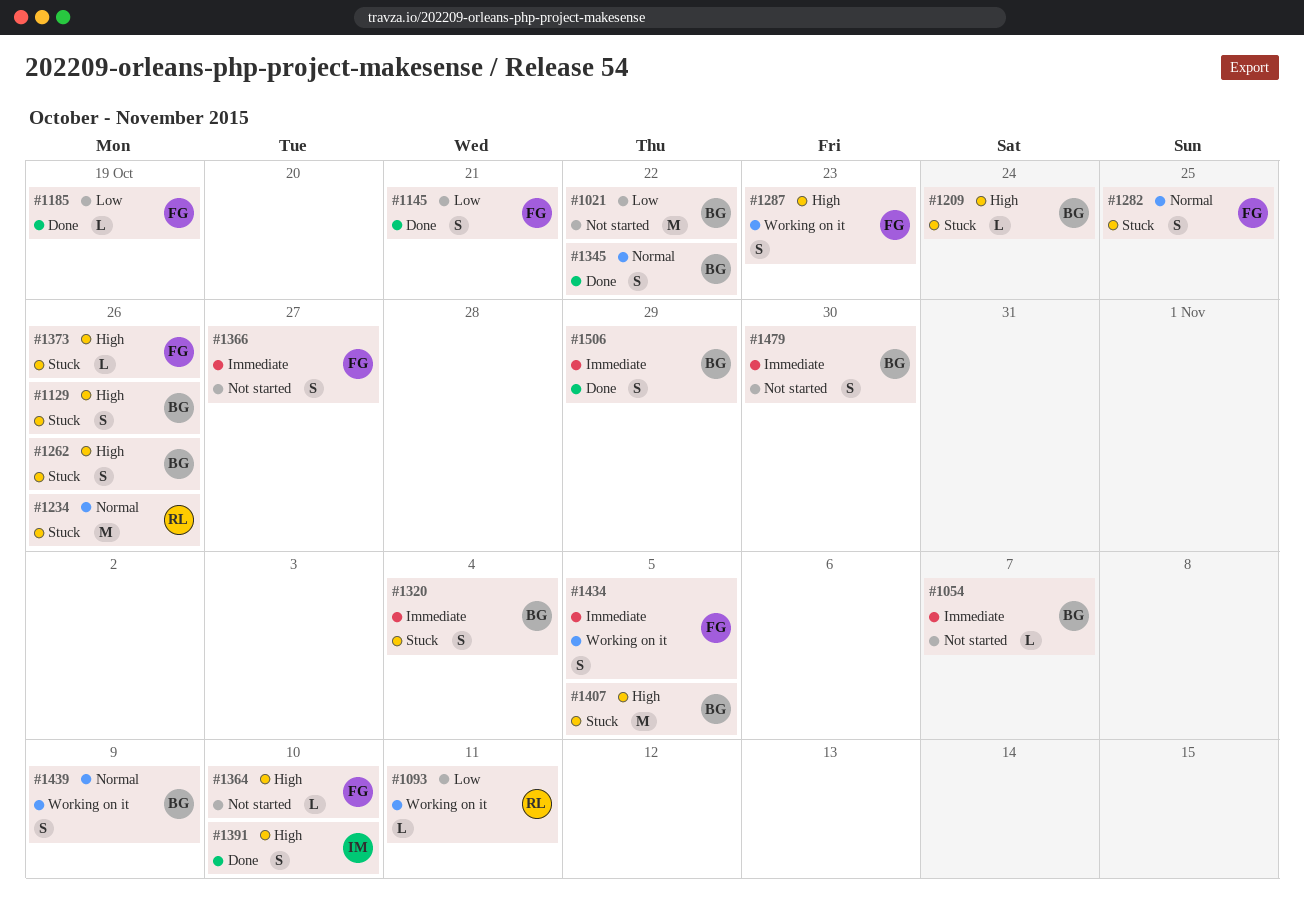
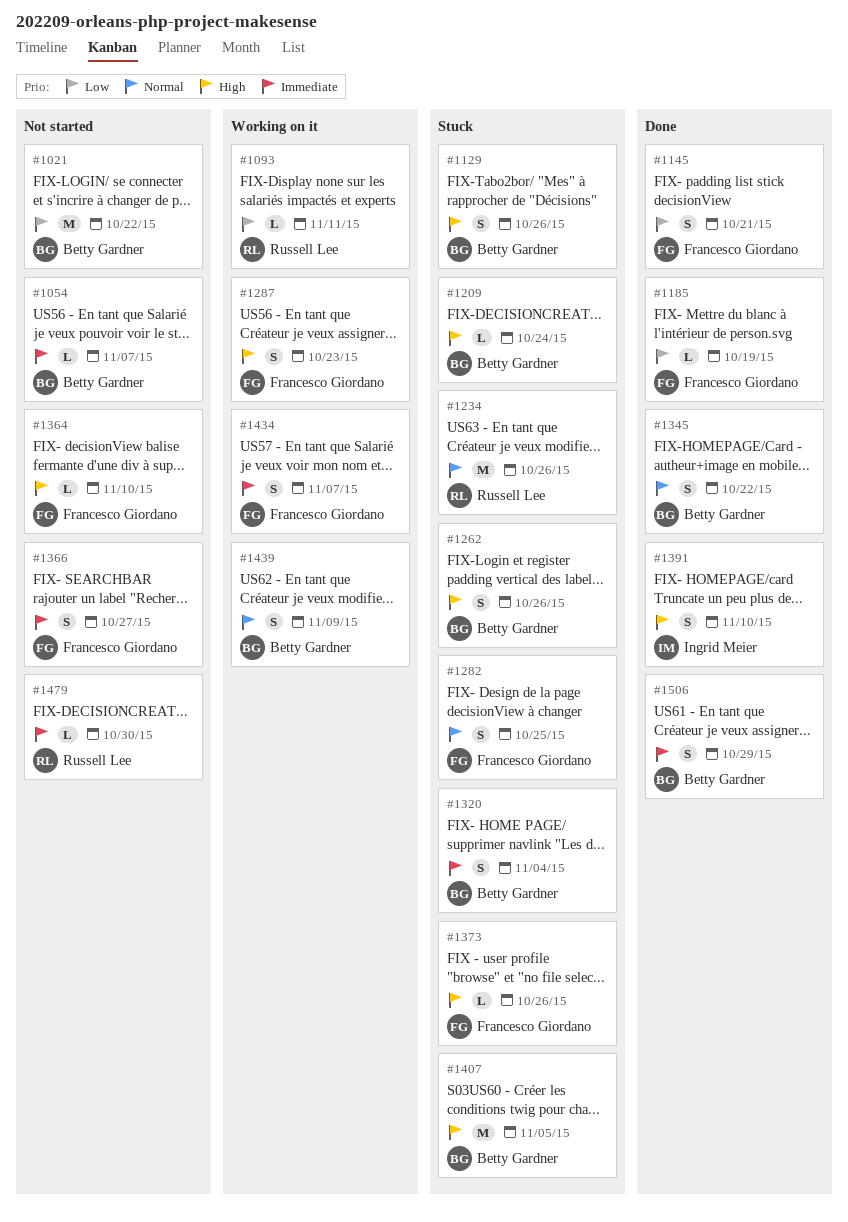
#1434, due: Nov 5 -> Nov 7
#1479, owner: Betty Gardner -> Russell Lee
#1479, estimate: S -> L

